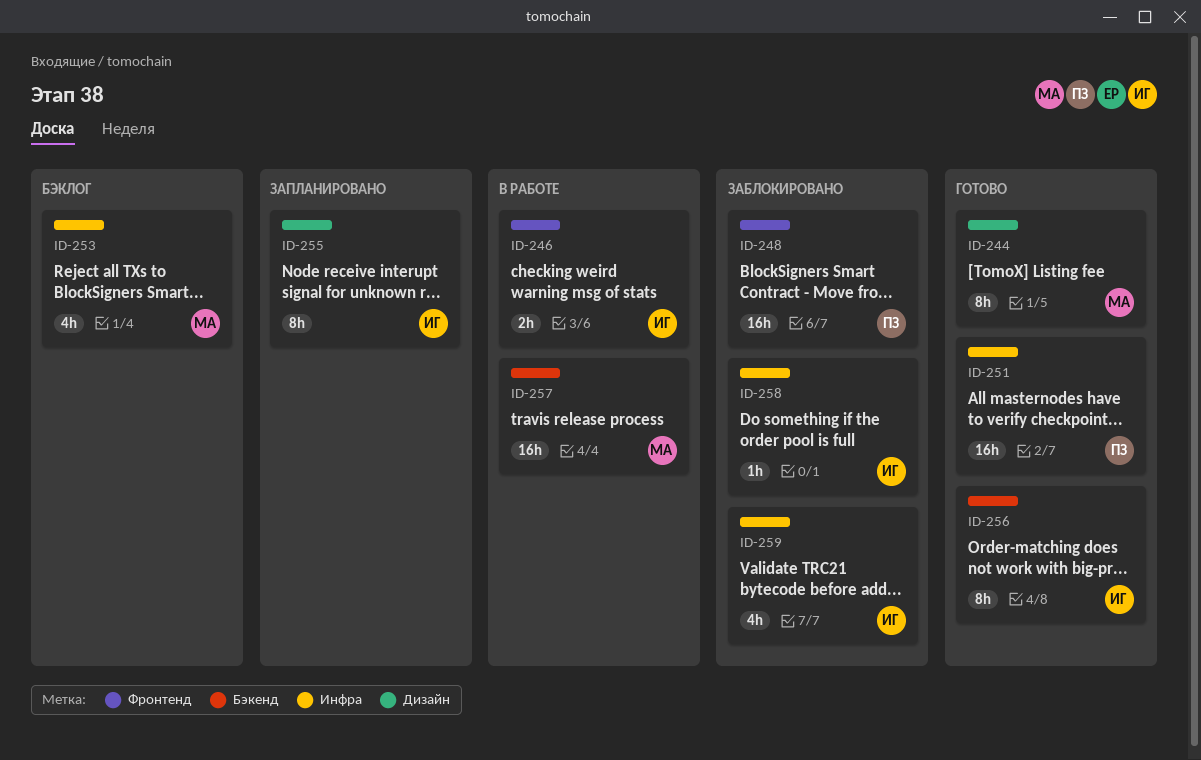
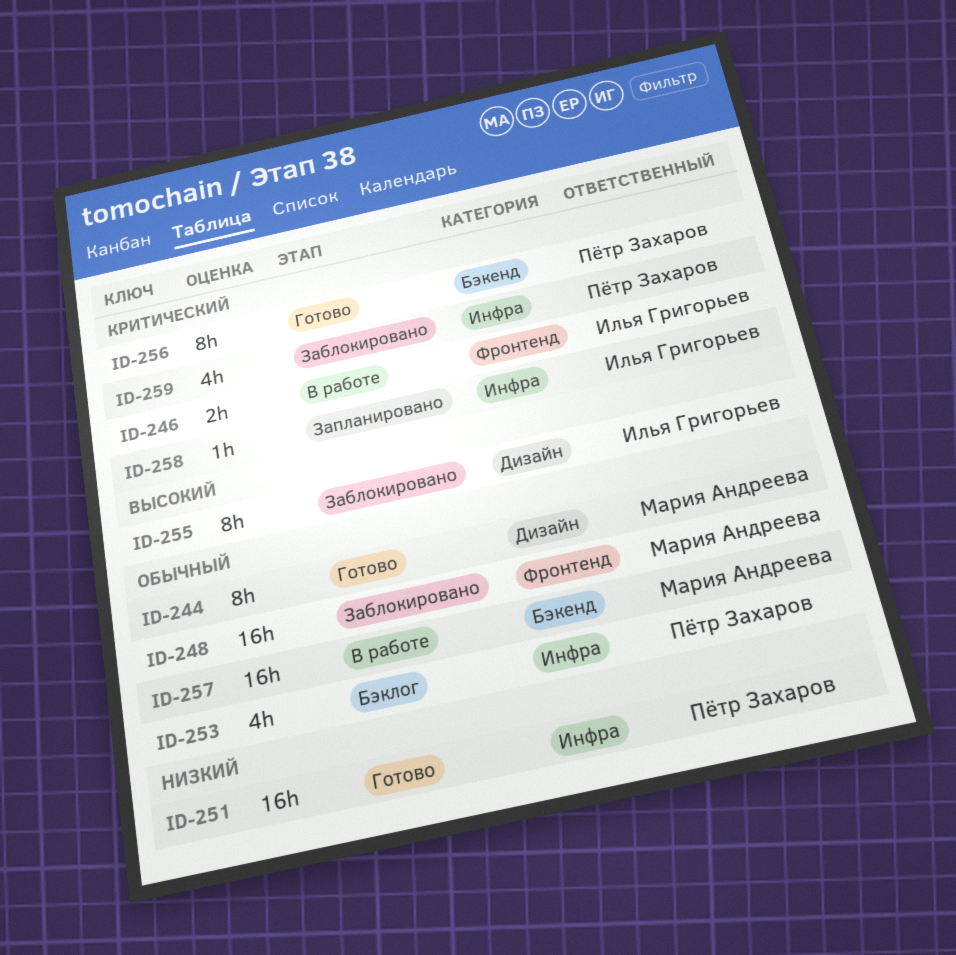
ID-248, owner: Пётр Захаров -> Мария Андреева
ID-253, owner: Мария Андреева -> Пётр Захаров
ID-255, status: Запланировано -> Заблокировано
ID-256, owner: Илья Григорьев -> Пётр Захаров
ID-258, status: Заблокировано -> Запланировано
ID-259, owner: Илья Григорьев -> Пётр Захаров

